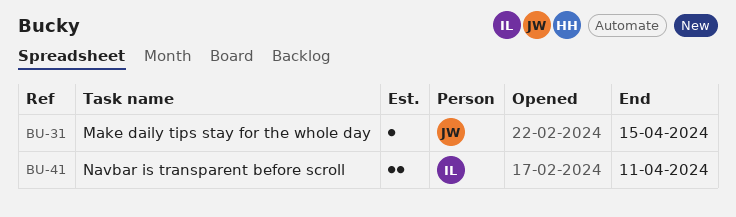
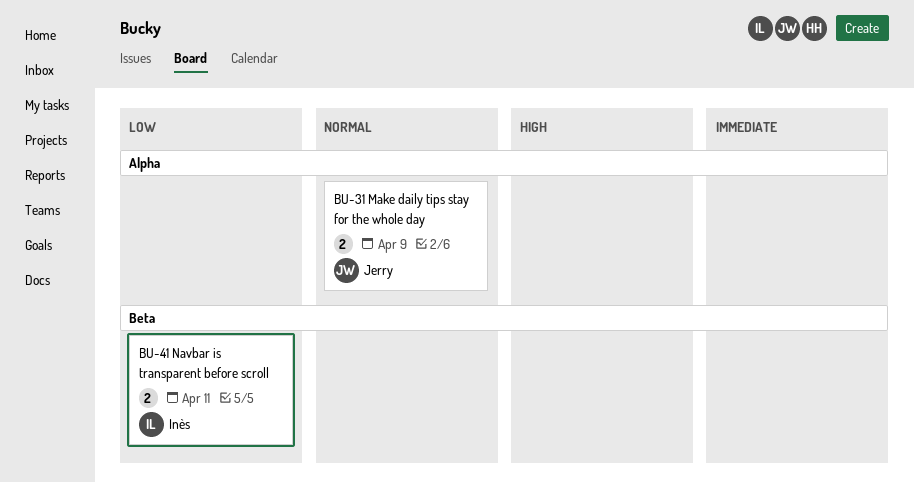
BU-31, estimate: 1 -> 2
BU-31, due: Apr 15 -> Apr 9

